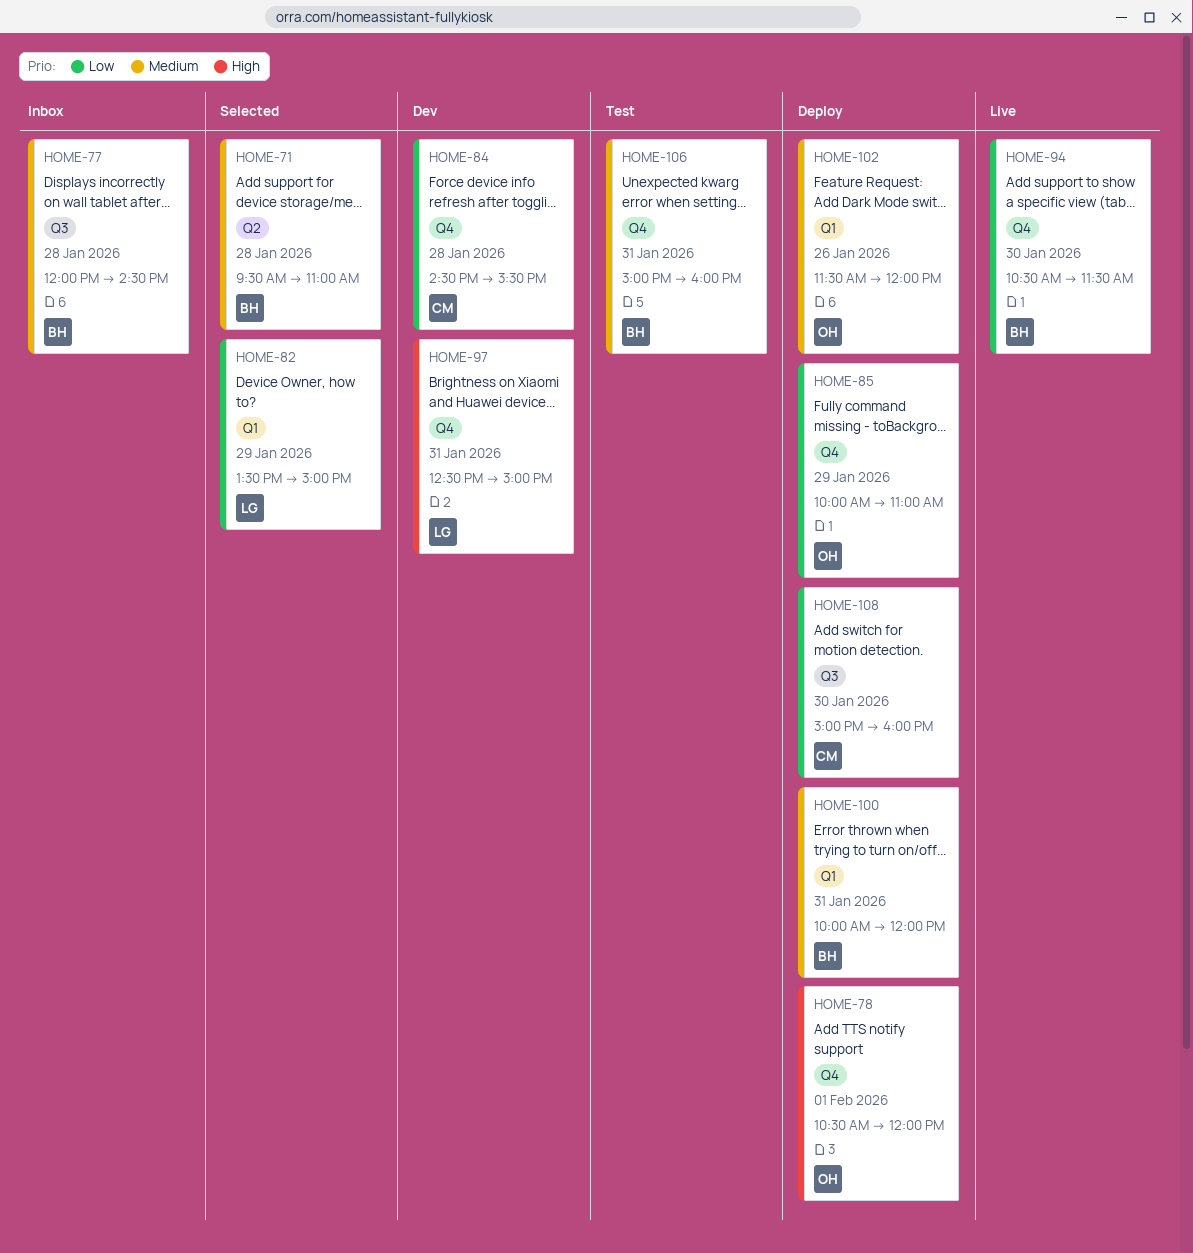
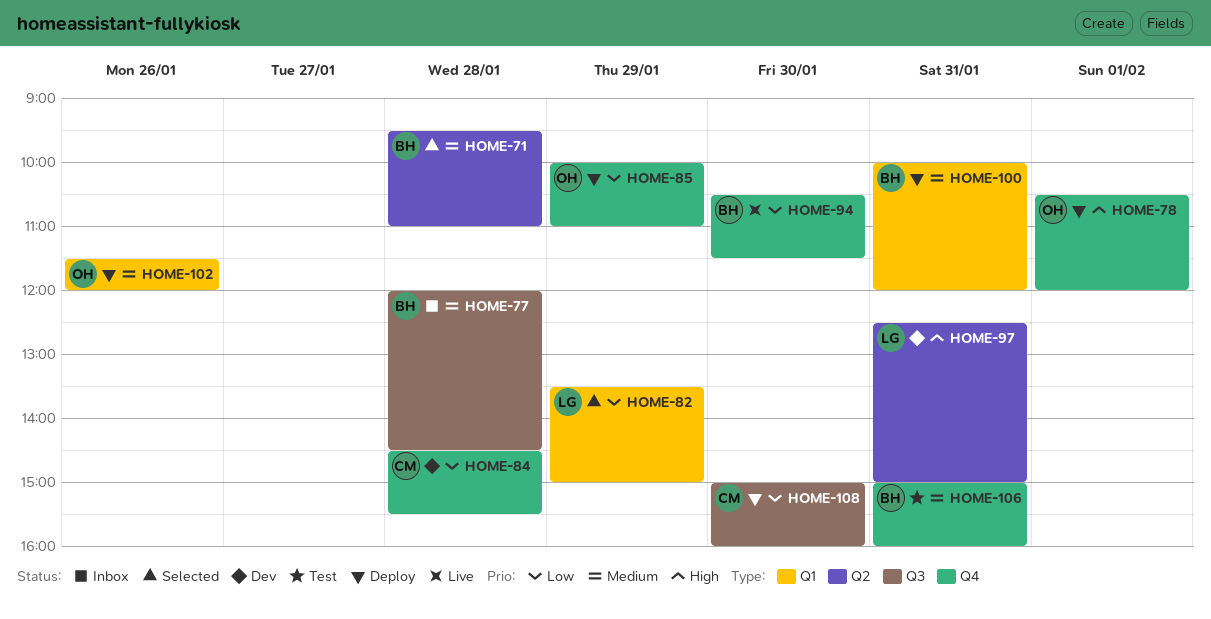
HOME-97, label: Q4 -> Q2

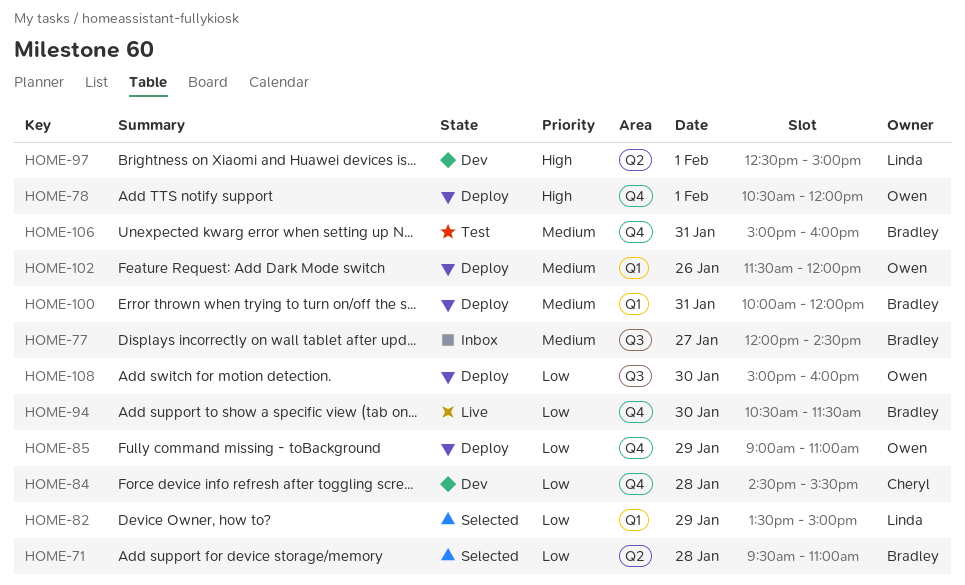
HOME-71, priority: Medium -> Low
HOME-77, day: Jan 28 -> Jan 27
HOME-85, begins: 10:00 -> 09:00
HOME-97, day: Jan 31 -> Feb 1
HOME-108, owner: Cheryl -> Owen

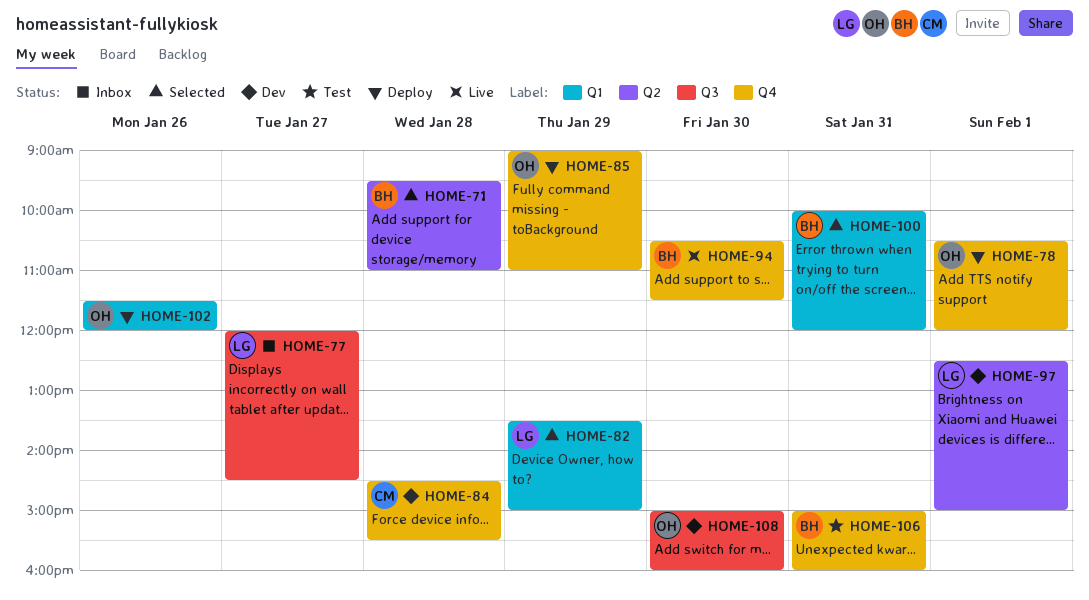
HOME-77, owner: Bradley -> Linda
HOME-100, status: Deploy -> Selected
HOME-108, status: Deploy -> Dev

